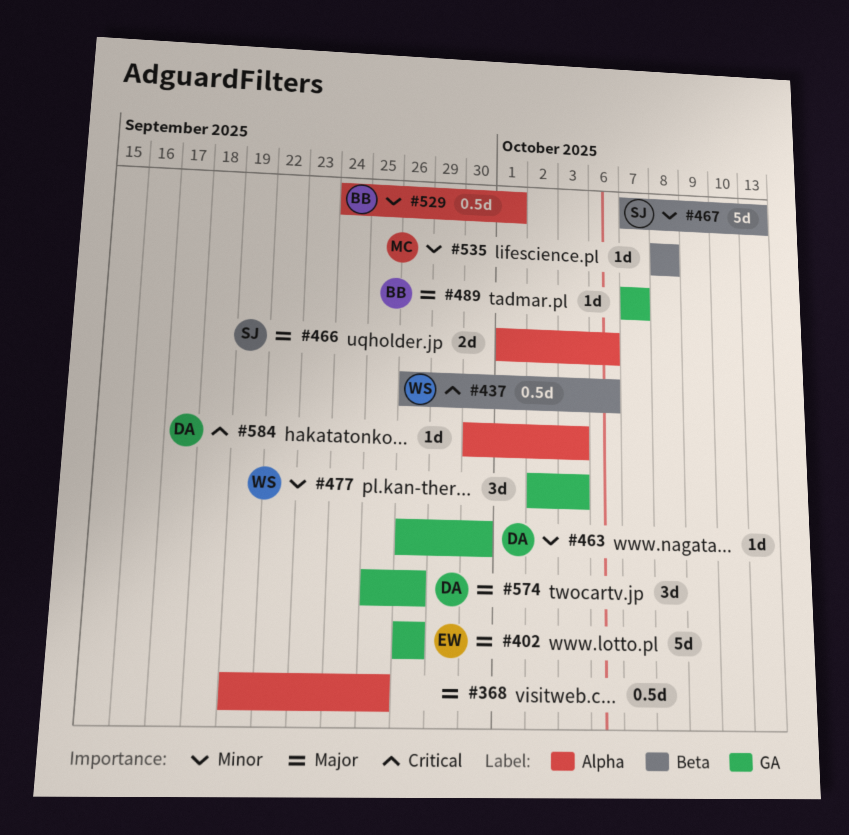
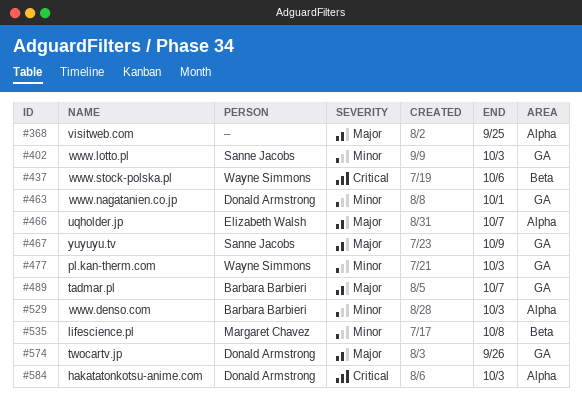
#402, owner: Elizabeth Walsh -> Sanne Jacobs
#402, priority: Major -> Minor
#402, due: Sep 26 -> Oct 3
#463, due: Sep 30 -> Oct 1
#466, owner: Sanne Jacobs -> Elizabeth Walsh
#466, due: Oct 6 -> Oct 7
#467, priority: Minor -> Major
#467, label: Beta -> GA
#467, due: Oct 13 -> Oct 9
#529, due: Oct 1 -> Oct 3

